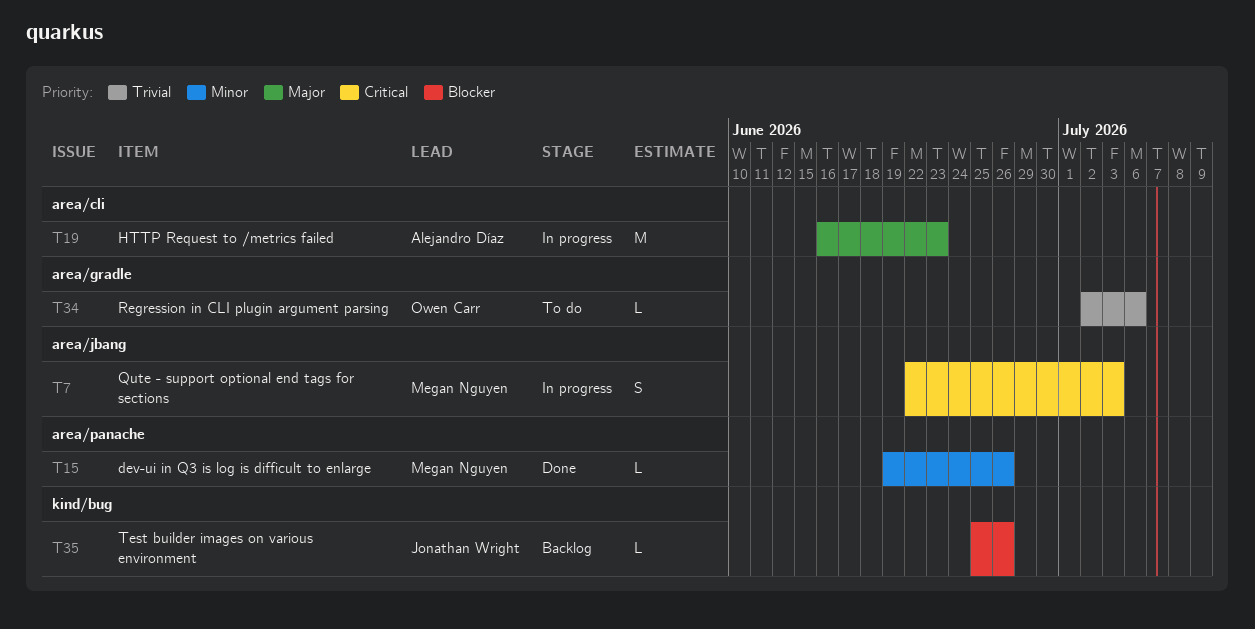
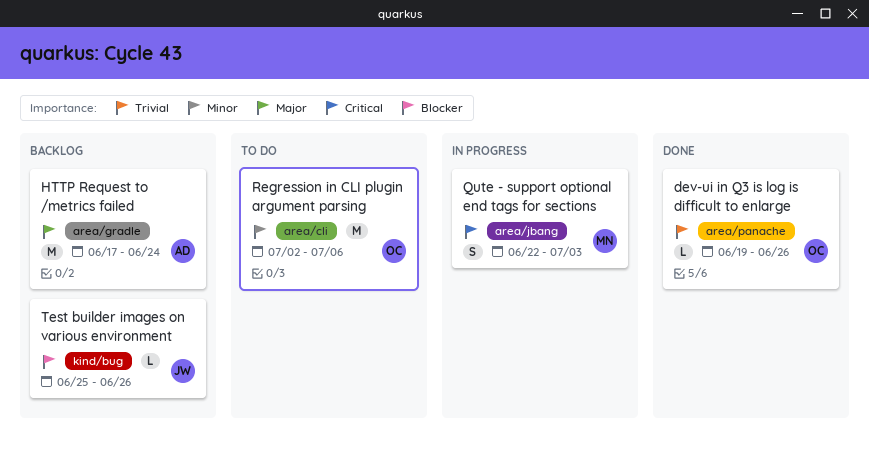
dev-ui in Q3 is log is difficult to enlarge, owner: Megan Nguyen -> Owen Carr
dev-ui in Q3 is log is difficult to enlarge, priority: Minor -> Trivial
HTTP Request to /metrics failed, status: In progress -> Backlog
HTTP Request to /metrics failed, label: area/cli -> area/gradle
HTTP Request to /metrics failed, start: Jun 16 -> Jun 17
HTTP Request to /metrics failed, due: Jun 23 -> Jun 24
Regression in CLI plugin argument parsing, priority: Trivial -> Minor
Regression in CLI plugin argument parsing, label: area/gradle -> area/cli
Regression in CLI plugin argument parsing, estimate: L -> M

